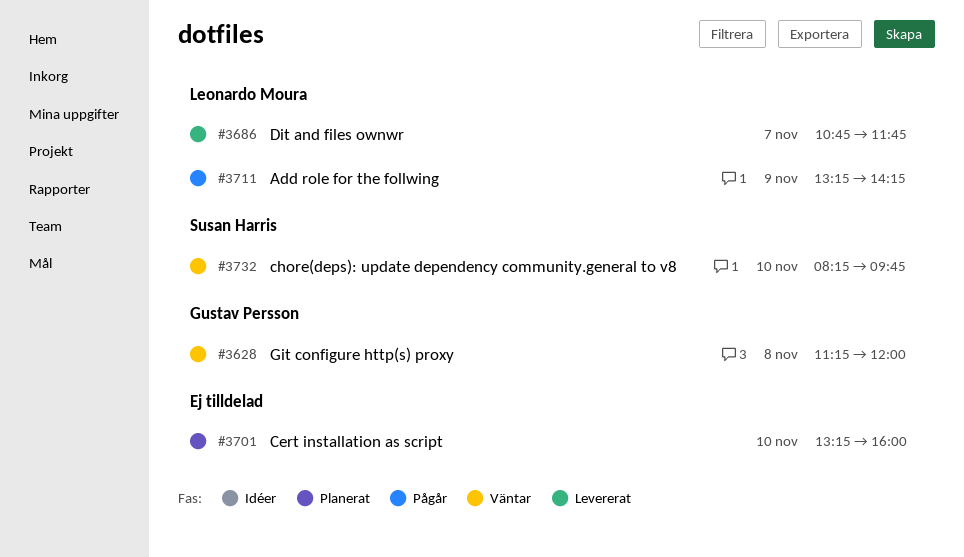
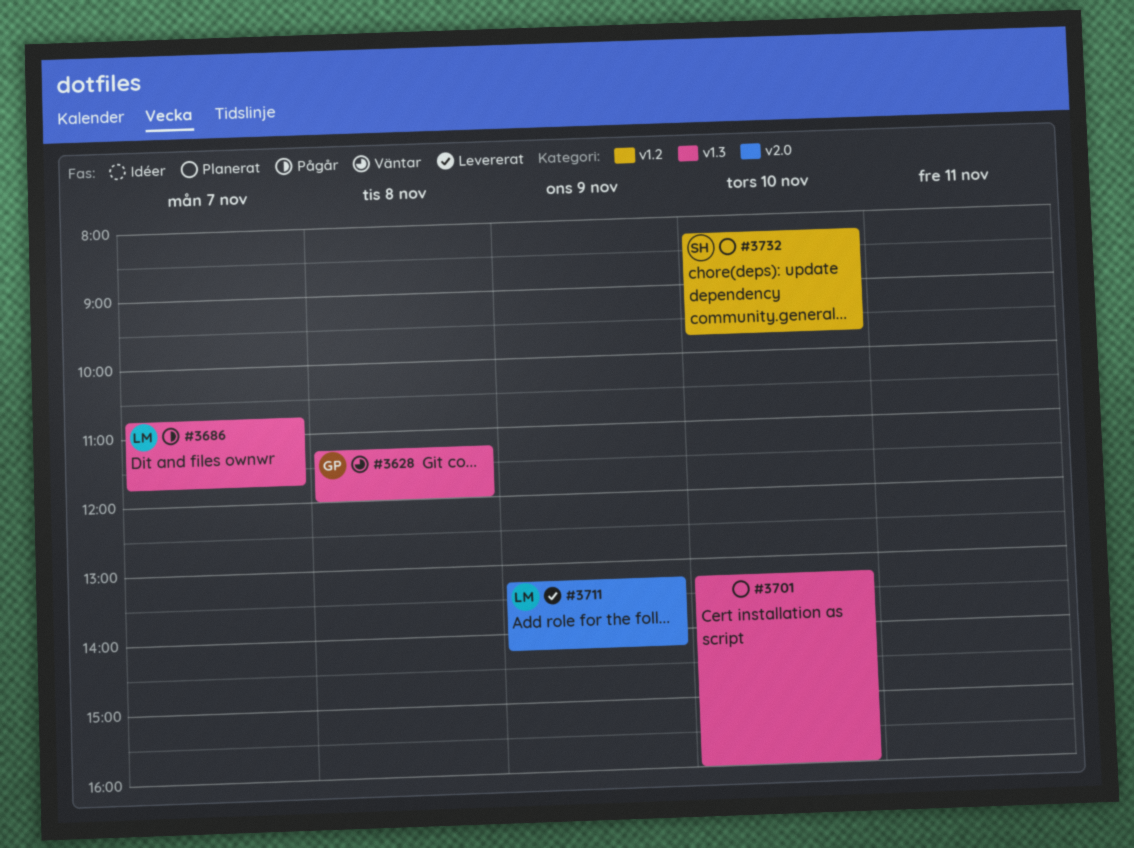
#3686, status: Levererat -> Pågår
#3711, status: Pågår -> Levererat
#3732, status: Väntar -> Planerat

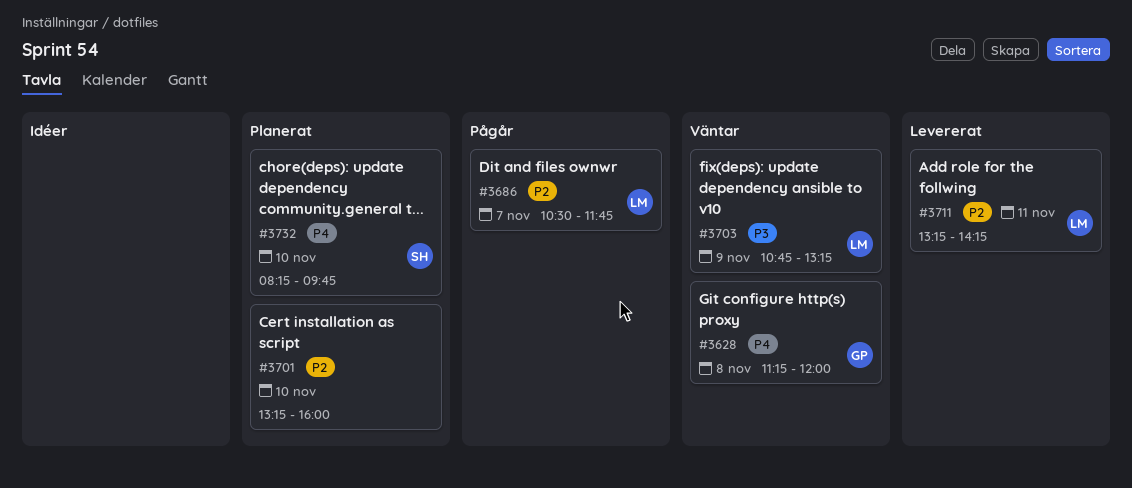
#3686, begins: 10:45 -> 10:30
#3703: none -> present
#3711, day: Nov 9 -> Nov 11

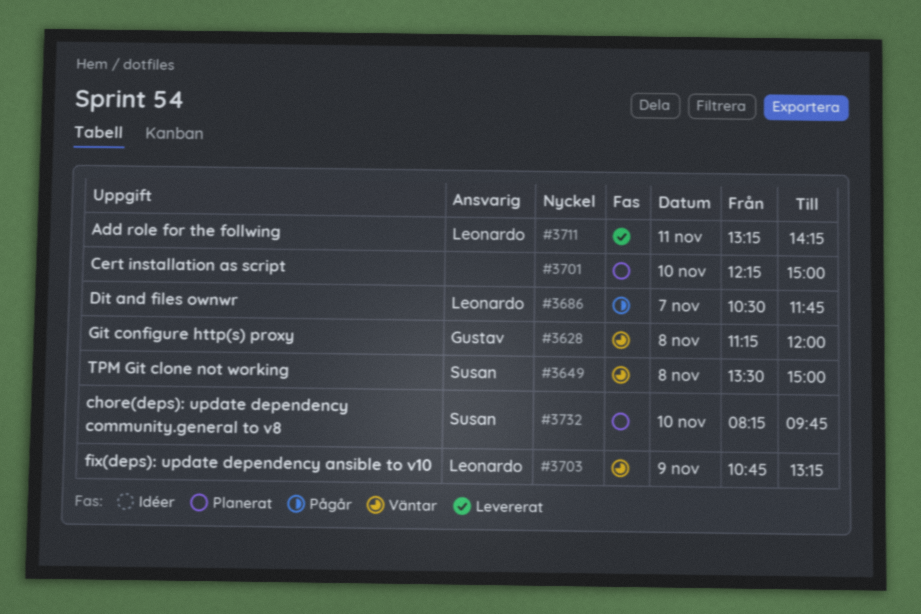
#3649: none -> present
#3701, begins: 13:15 -> 12:15
#3701, ends: 16:00 -> 15:00

